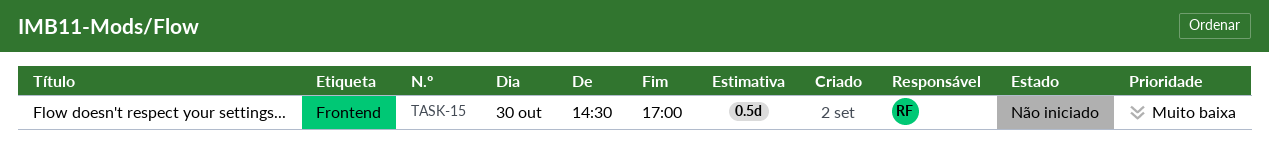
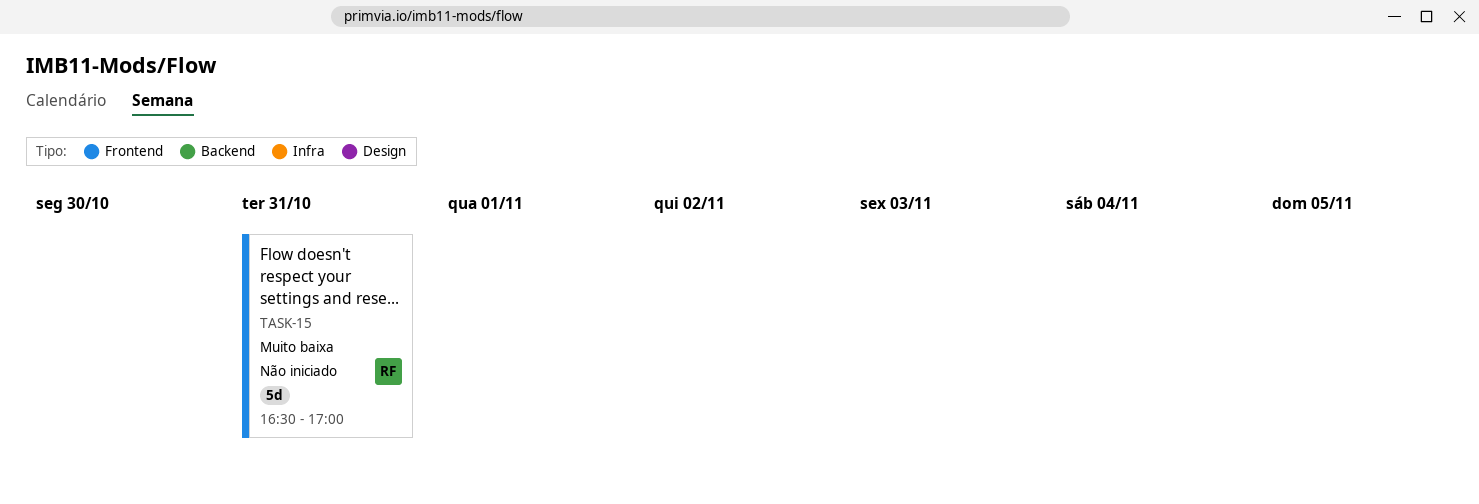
TASK-15, estimate: 0.5d -> 5d
TASK-15, day: Oct 30 -> Oct 31
TASK-15, begins: 14:30 -> 16:30

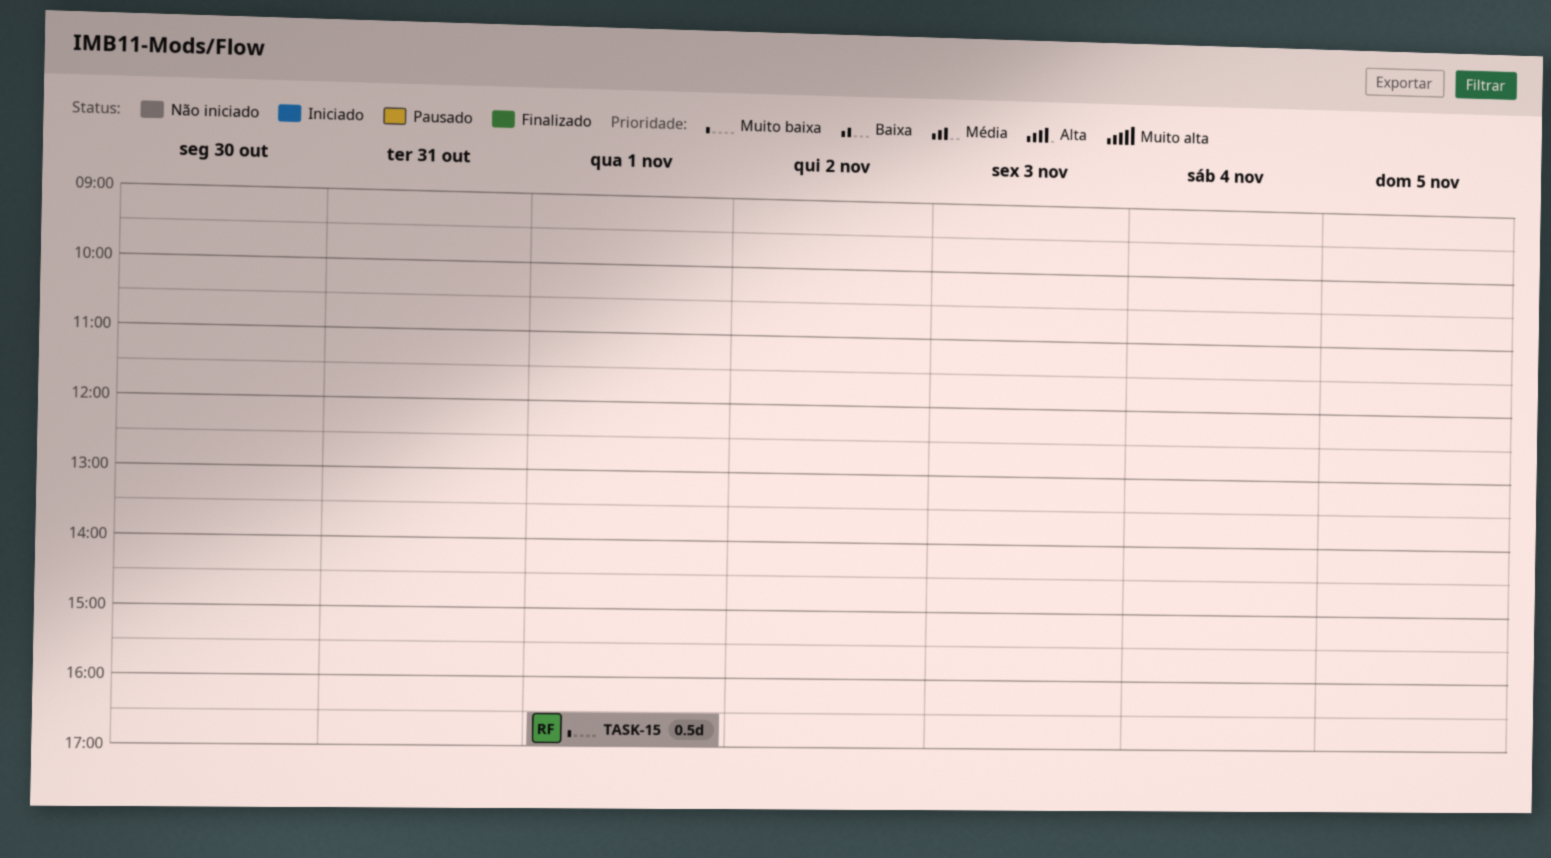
TASK-15, estimate: 5d -> 0.5d
TASK-15, day: Oct 31 -> Nov 1

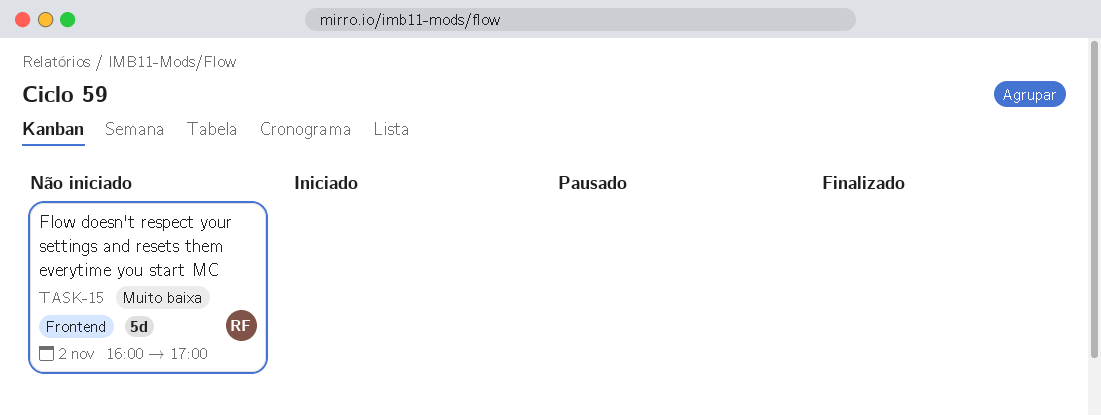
TASK-15, estimate: 0.5d -> 5d
TASK-15, day: Nov 1 -> Nov 2
TASK-15, begins: 16:30 -> 16:00

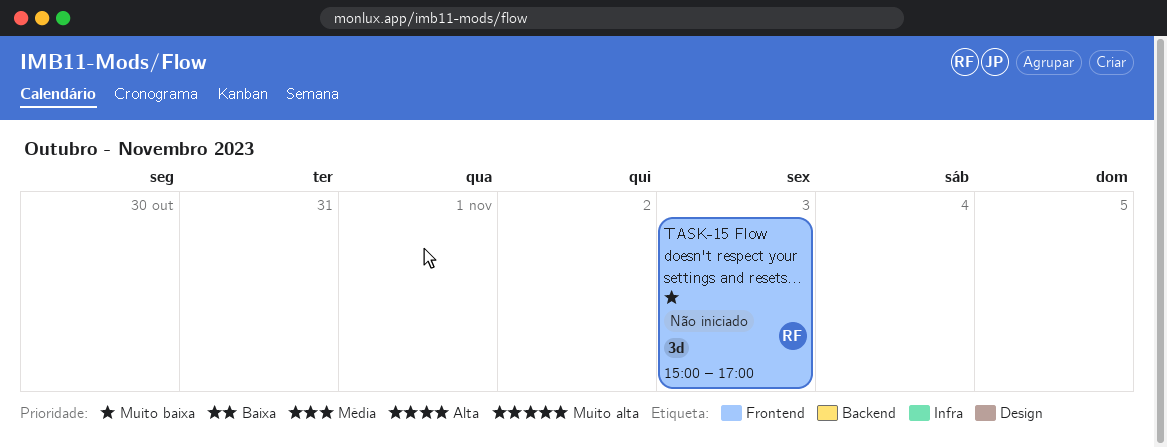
TASK-15, estimate: 5d -> 3d
TASK-15, day: Nov 2 -> Nov 3
TASK-15, begins: 16:00 -> 15:00

